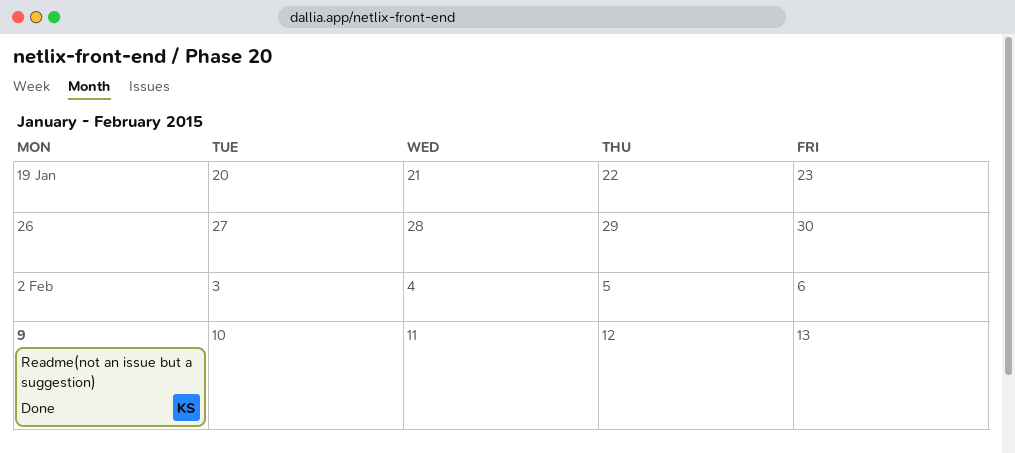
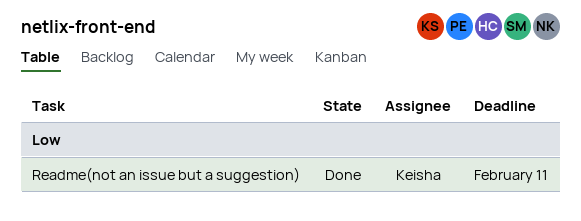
Readme(not an issue but a suggestion), due: Feb 9 -> Feb 11

